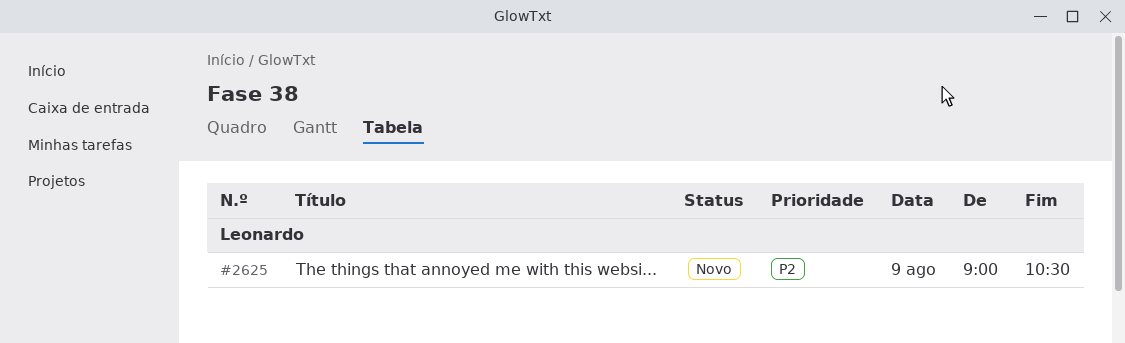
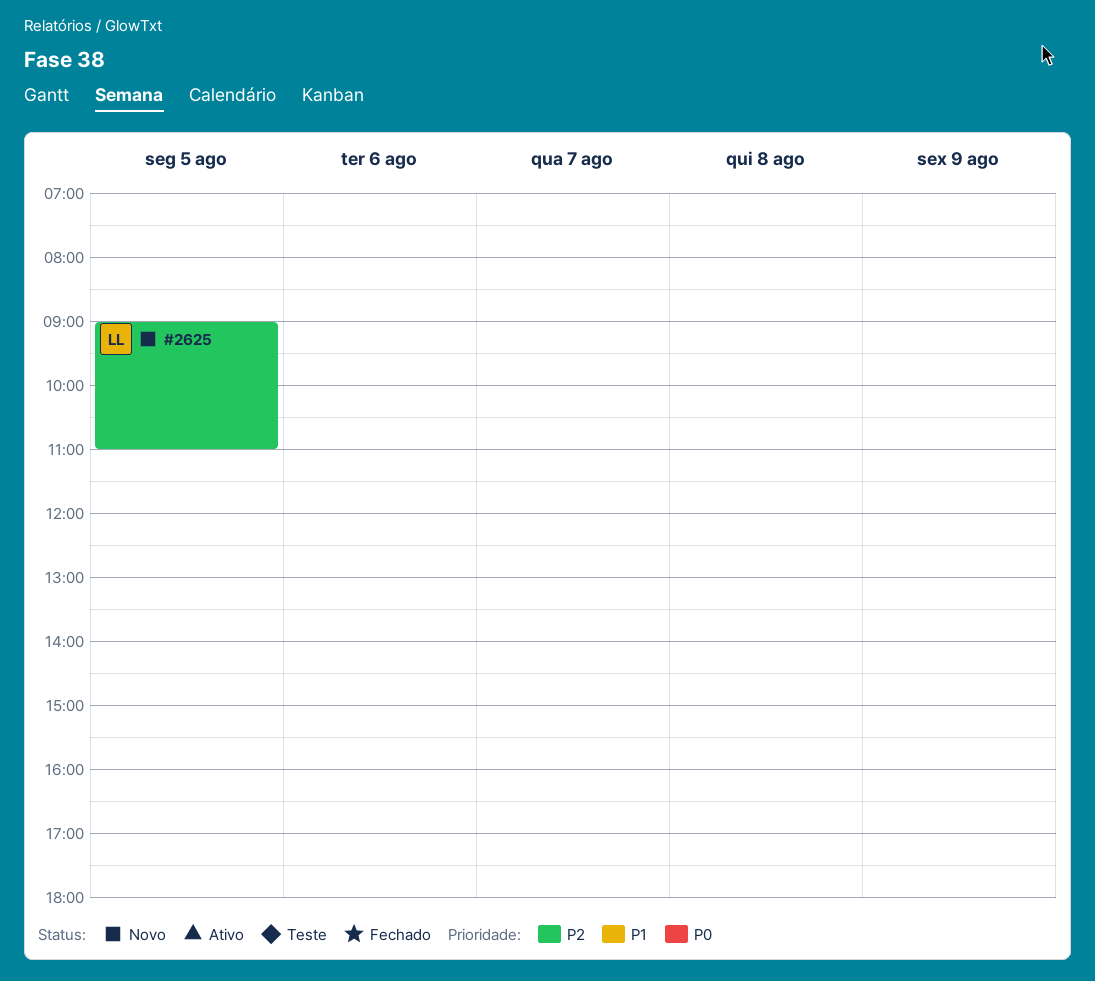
#2625, day: Aug 9 -> Aug 5
#2625, ends: 10:30 -> 11:00

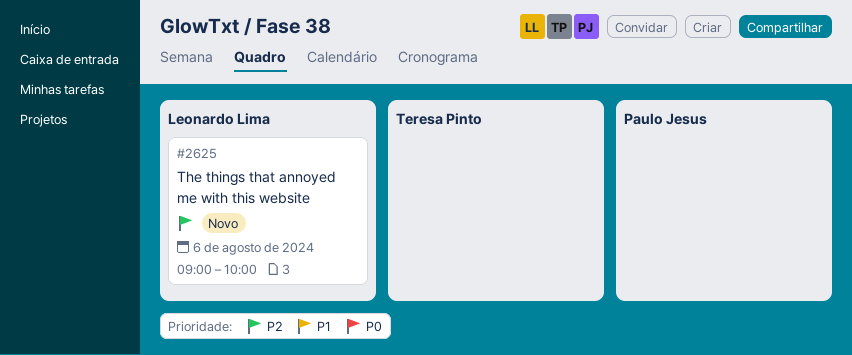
#2625, day: Aug 5 -> Aug 6
#2625, ends: 11:00 -> 10:00

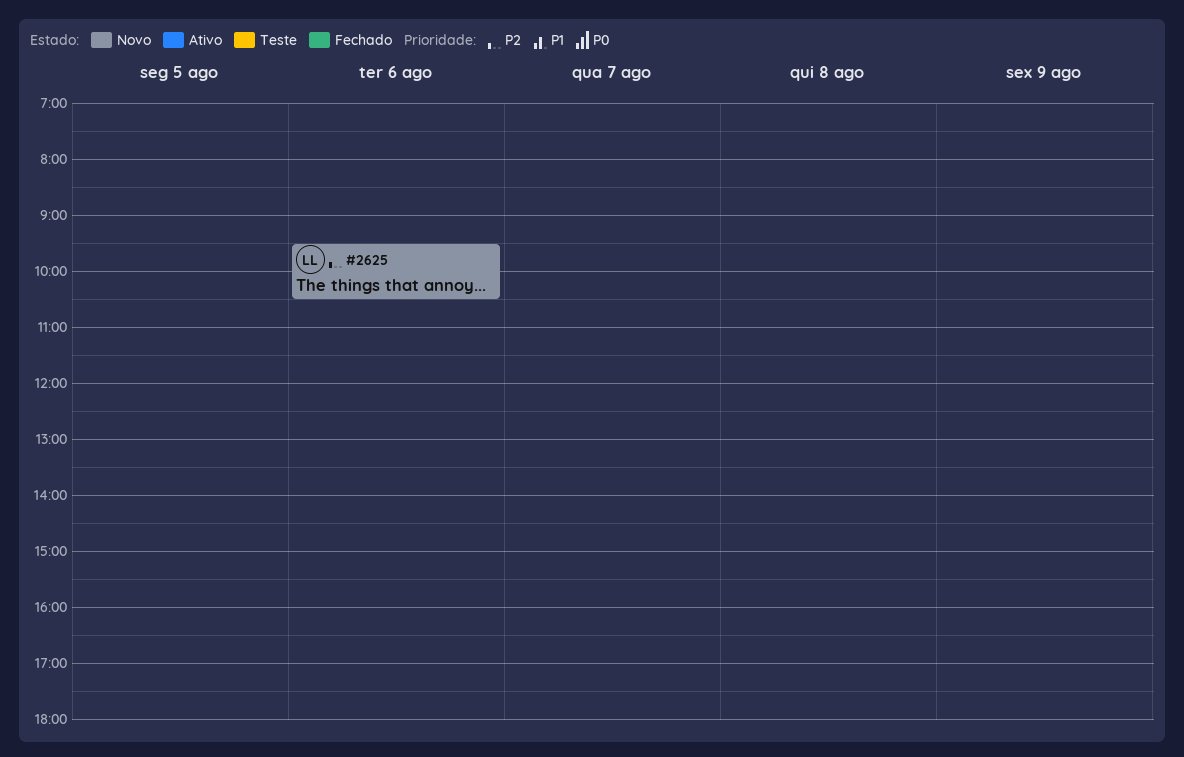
#2625, begins: 09:00 -> 09:30
#2625, ends: 10:00 -> 10:30

